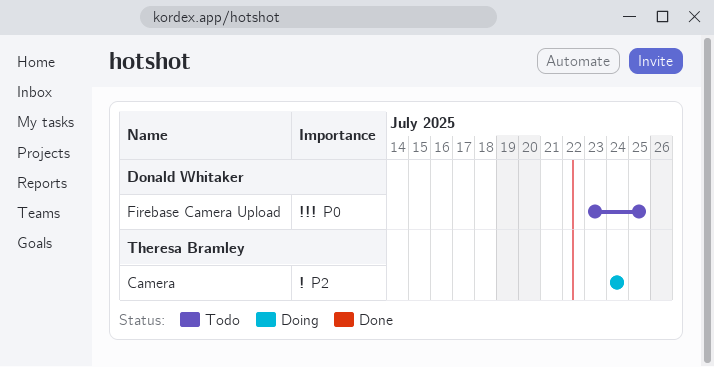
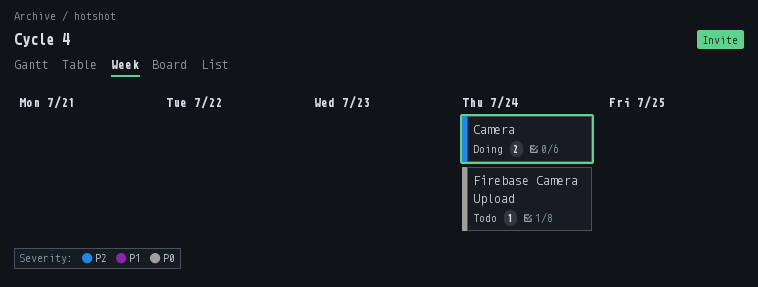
Firebase Camera Upload, due: Jul 25 -> Jul 24

